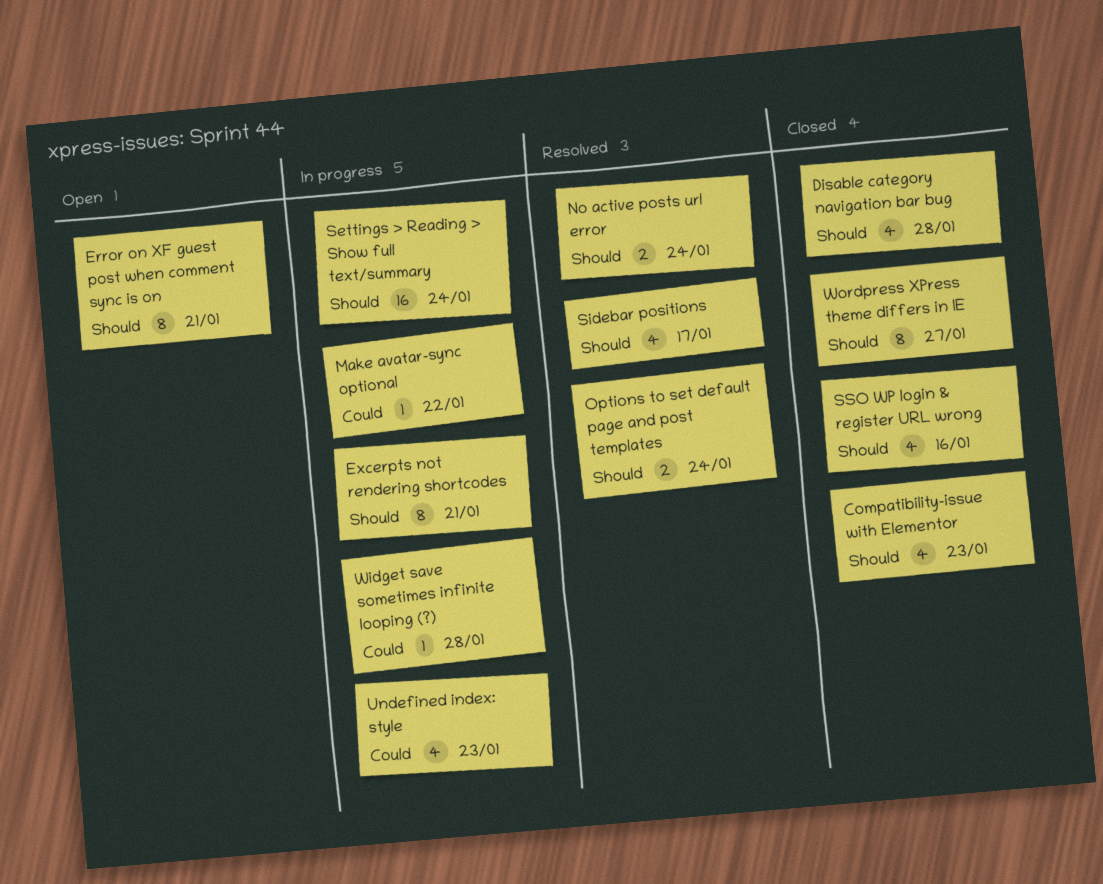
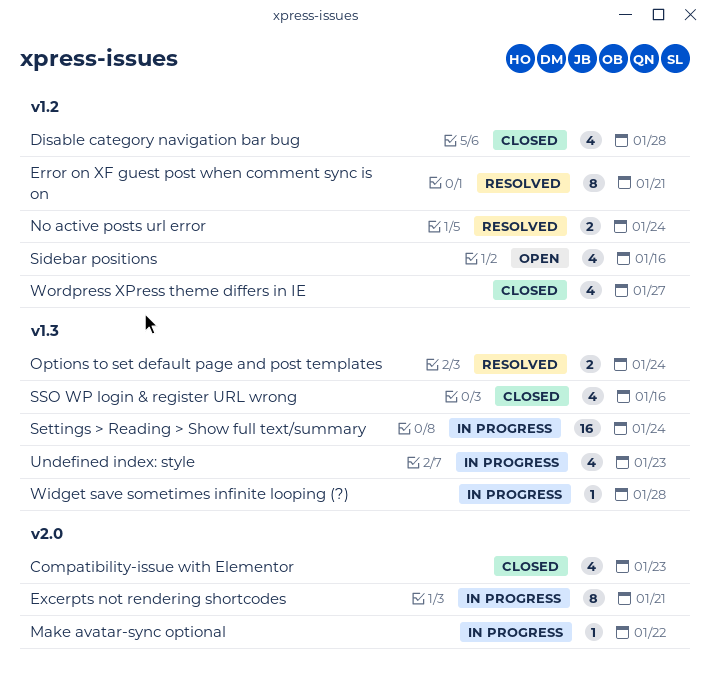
Error on XF guest post when comment sync is on, status: Open -> Resolved
Sidebar positions, status: Resolved -> Open
Sidebar positions, due: Jan 17 -> Jan 16
Wordpress XPress theme differs in IE, estimate: 8 -> 4

